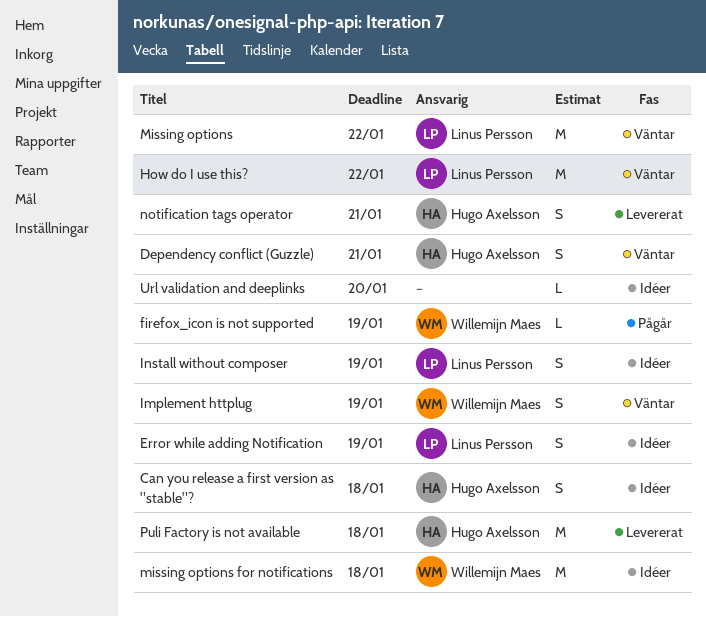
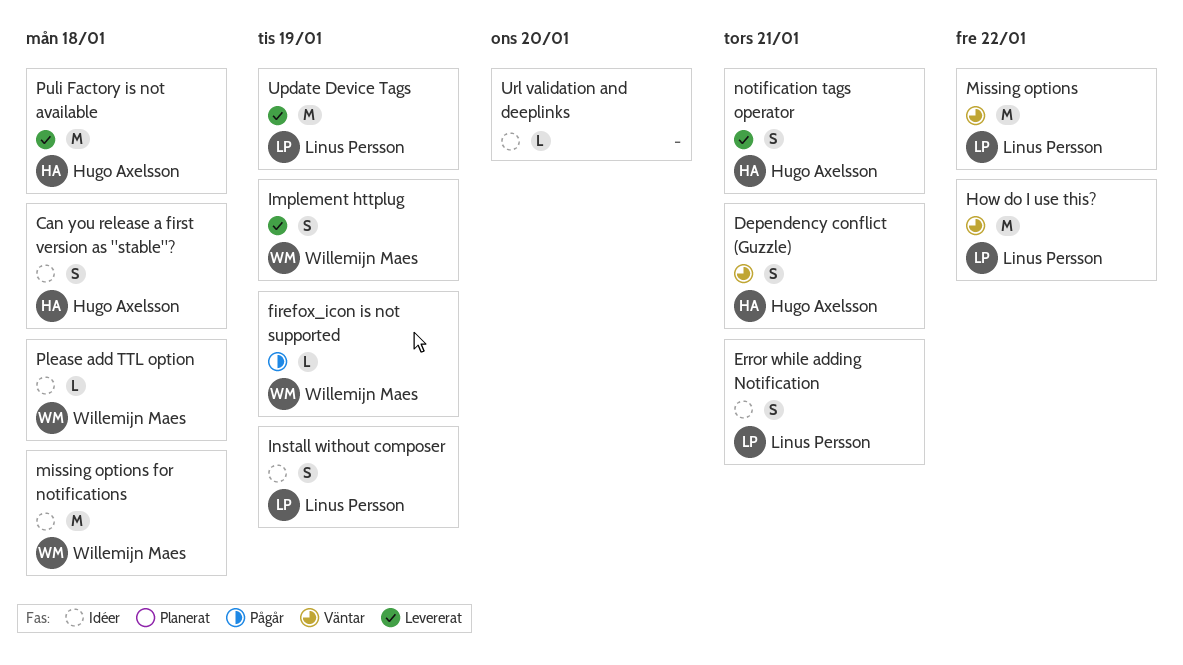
Error while adding Notification, due: Jan 19 -> Jan 21
Implement httplug, status: Väntar -> Levererat
Please add TTL option: none -> present
Update Device Tags: none -> present

